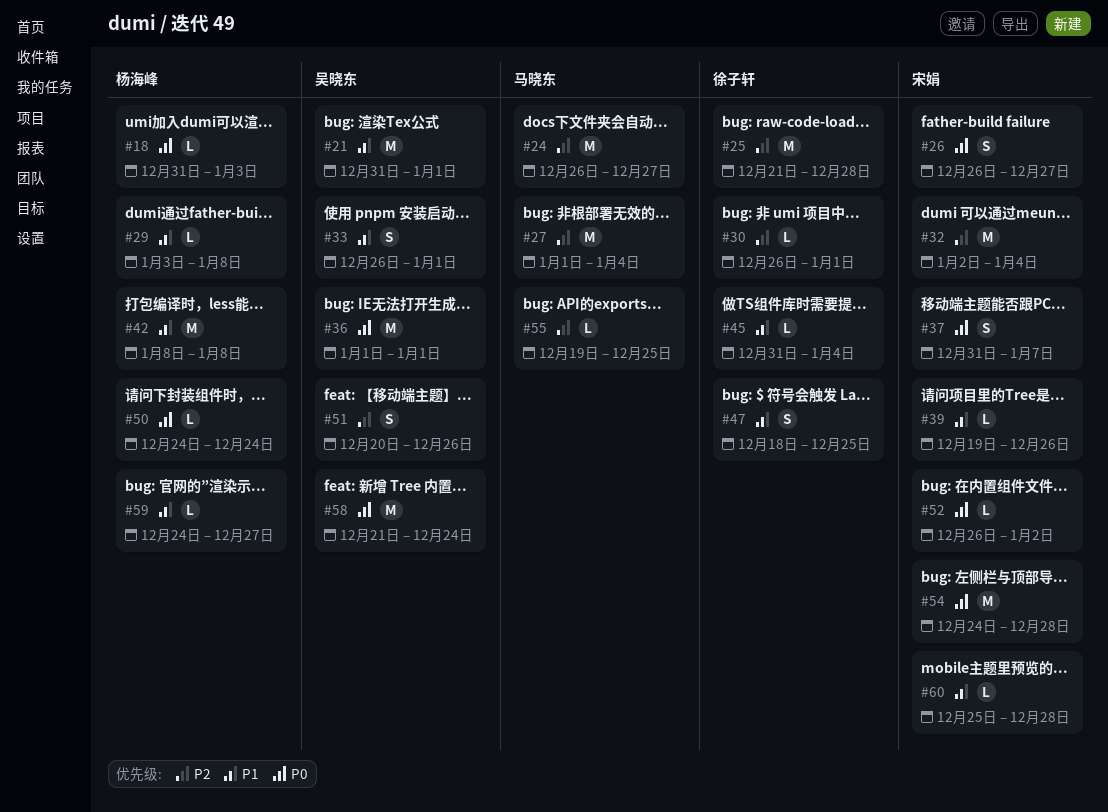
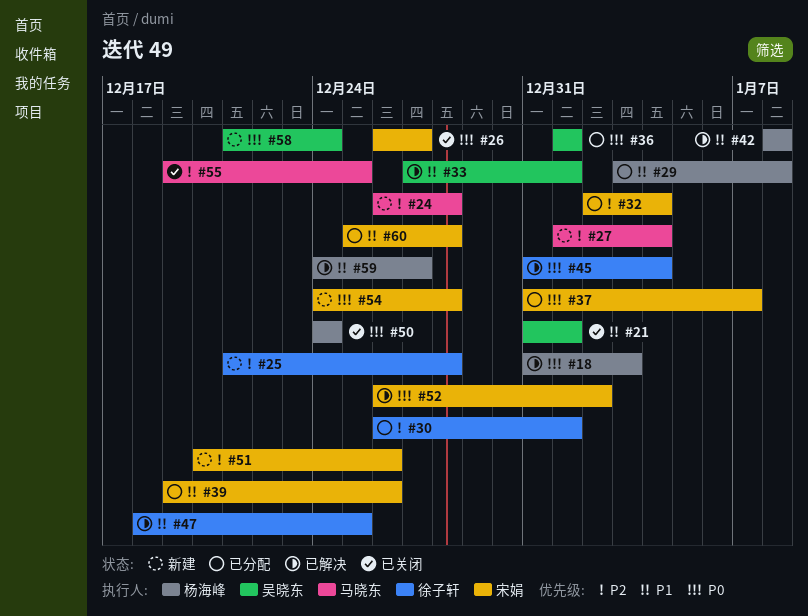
#24, due: Dec 27 -> Dec 28
#33, start: Dec 26 -> Dec 27
#45, priority: P1 -> P0
#51, owner: 吴晓东 -> 宋娟

